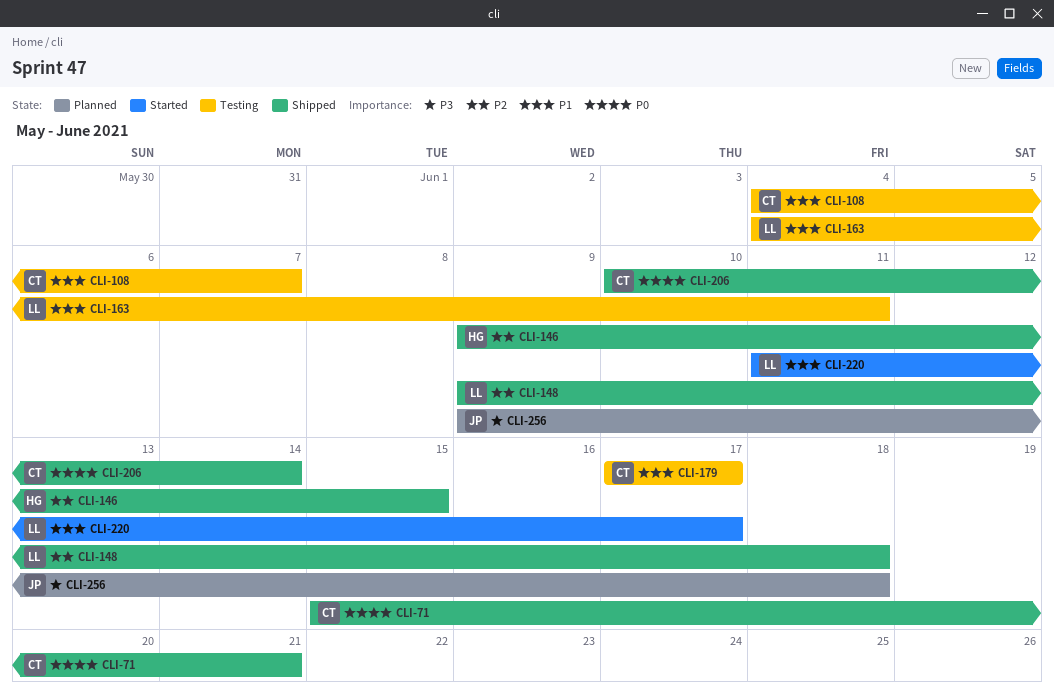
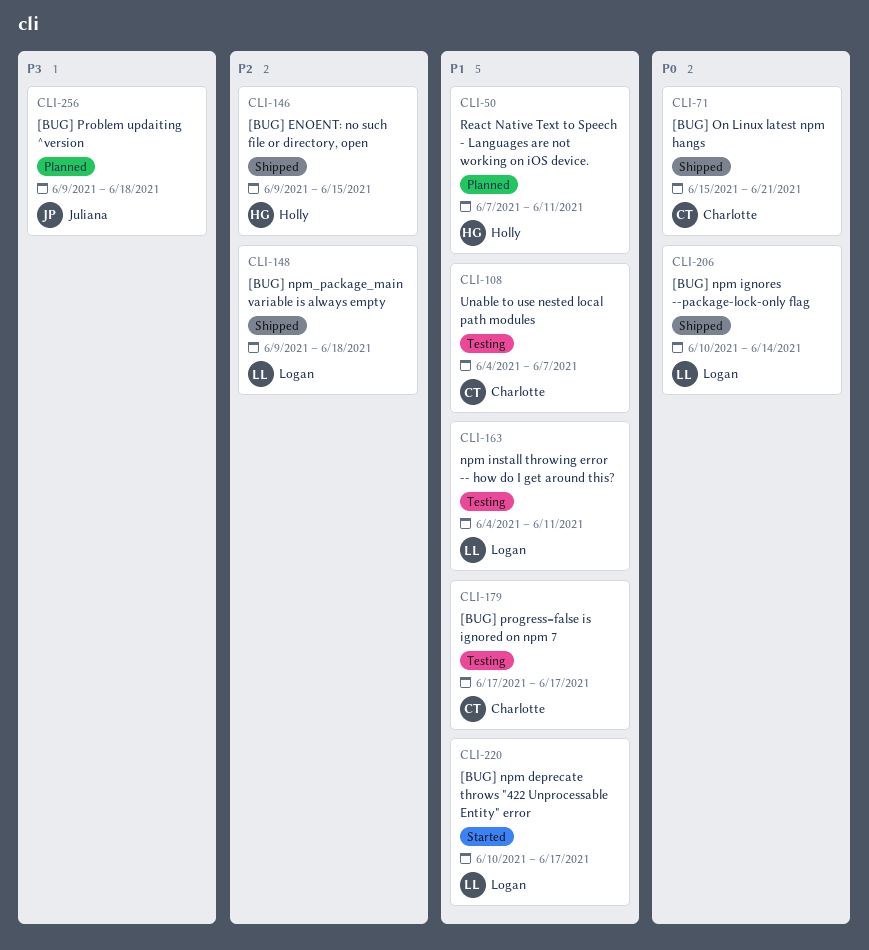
CLI-50: none -> present
CLI-206, owner: Charlotte -> Logan
CLI-220, start: Jun 11 -> Jun 10

